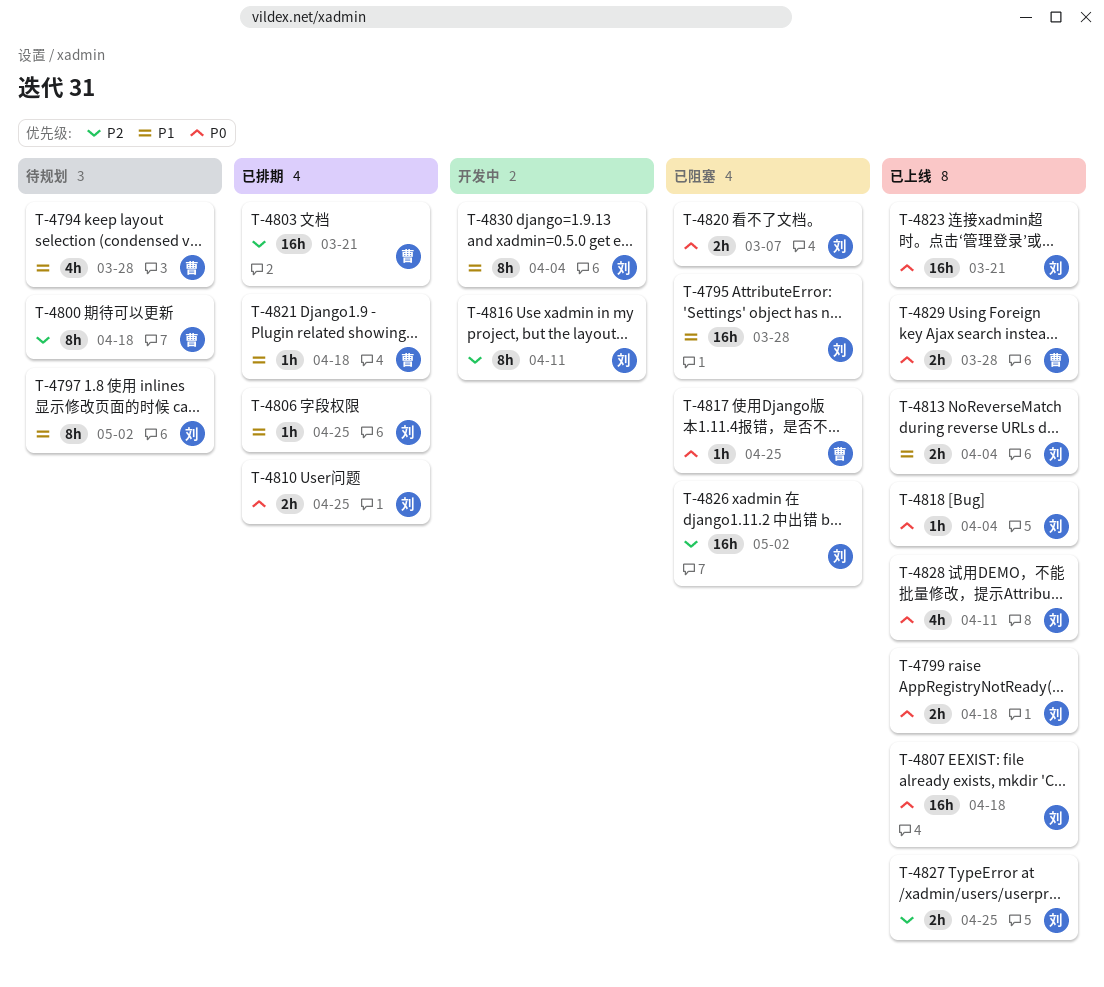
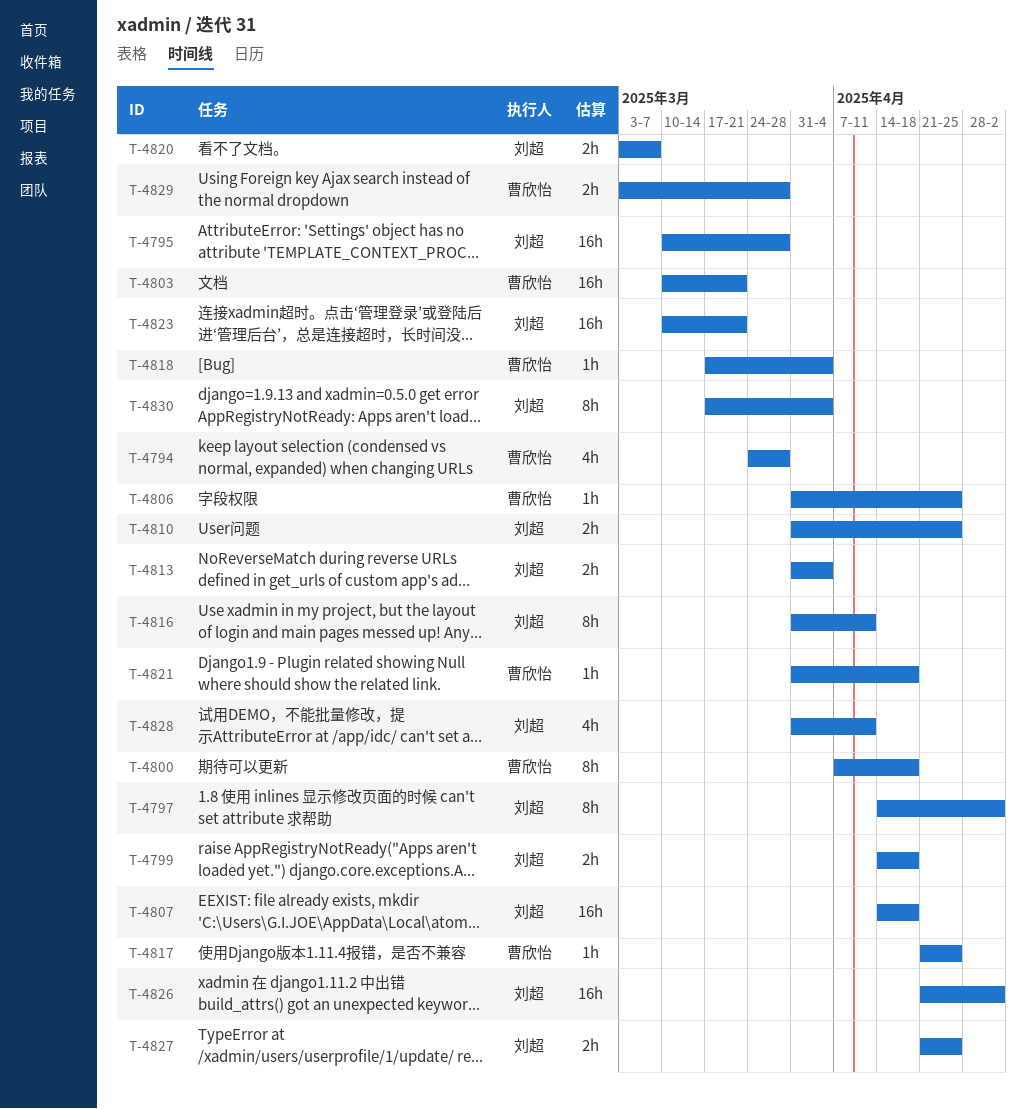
T-4806, owner: 刘超 -> 曹欣怡
T-4818, owner: 刘超 -> 曹欣怡

